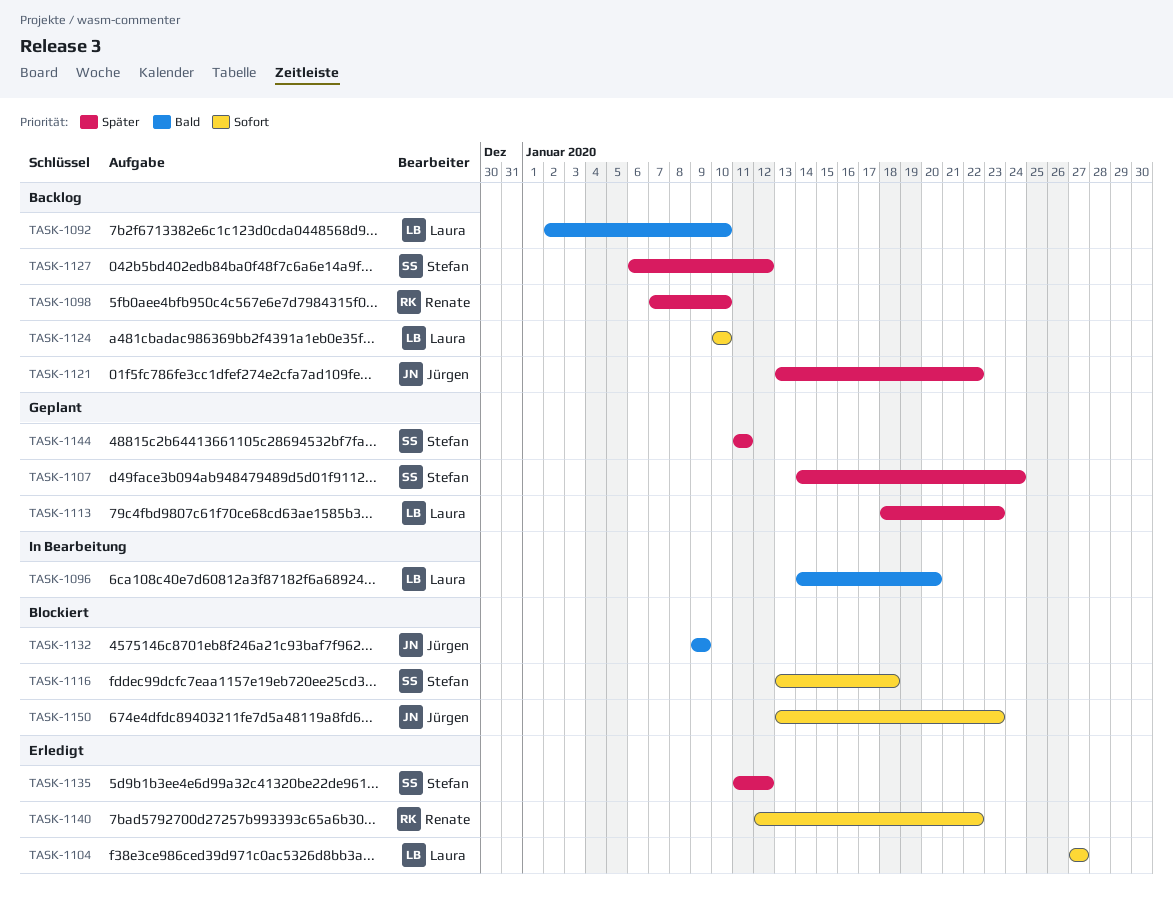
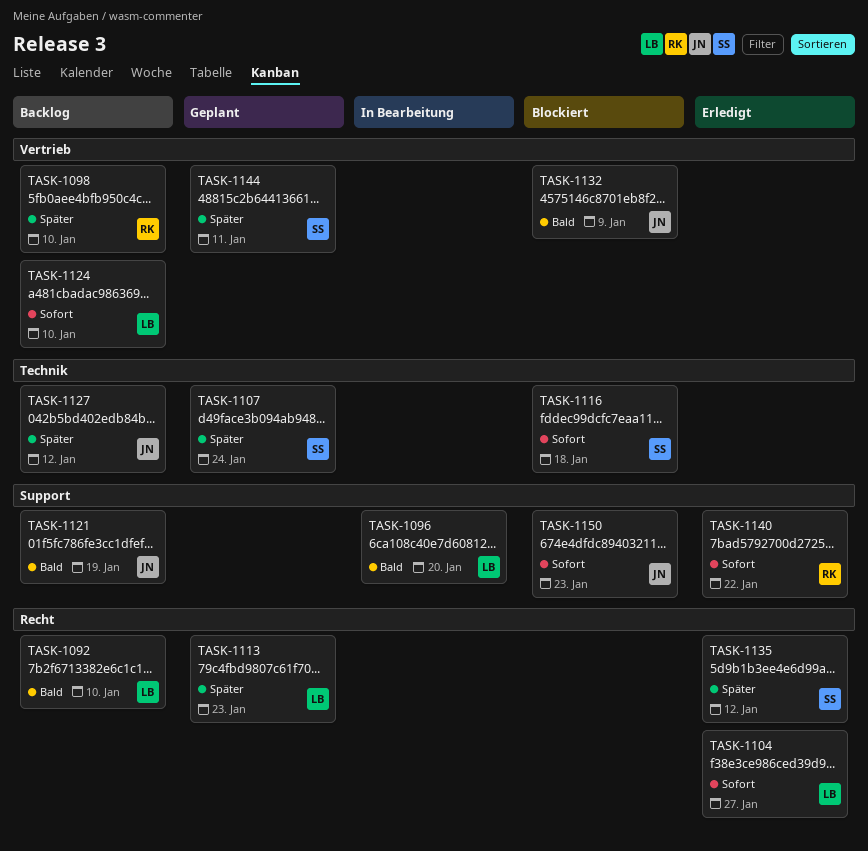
TASK-1121, priority: Später -> Bald
TASK-1121, due: Jan 22 -> Jan 19
TASK-1127, owner: Stefan -> Jürgen

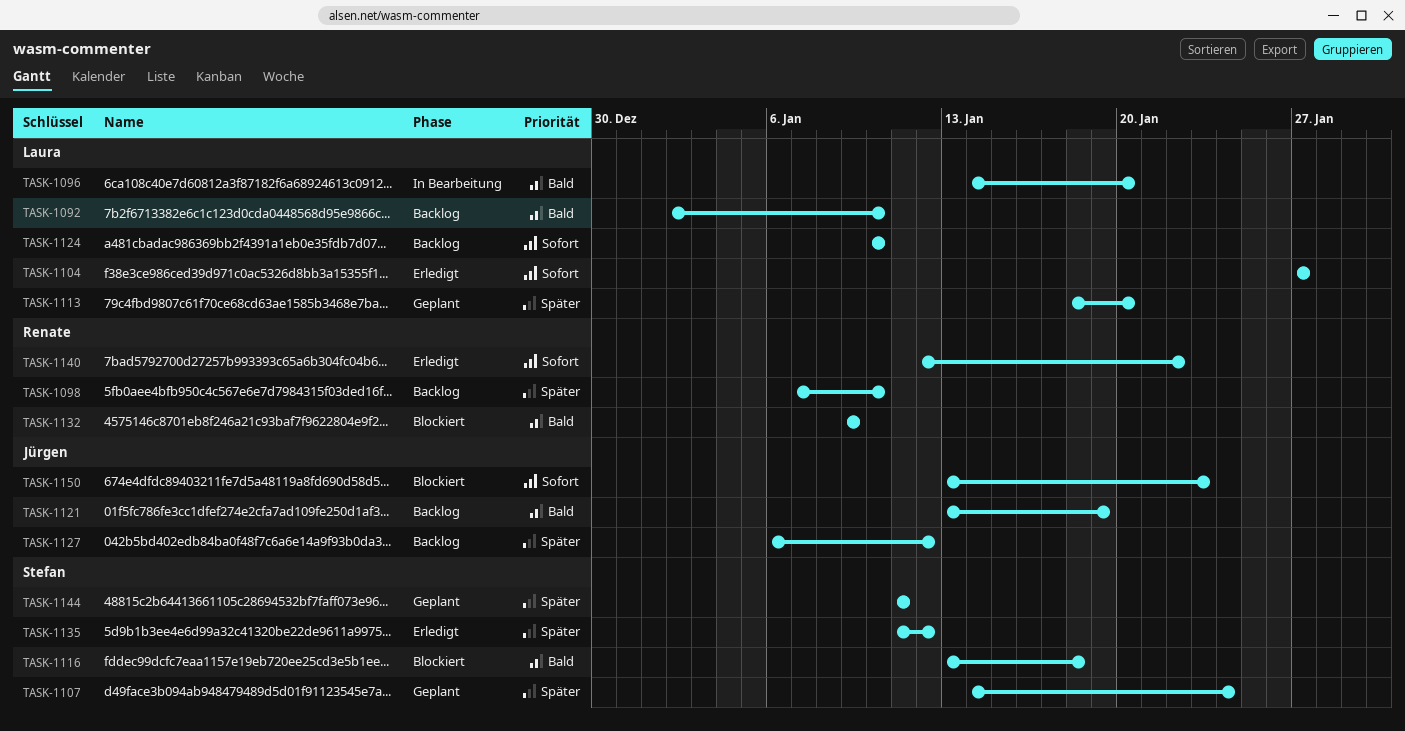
TASK-1113, due: Jan 23 -> Jan 20
TASK-1116, priority: Sofort -> Bald
TASK-1132, owner: Jürgen -> Renate

